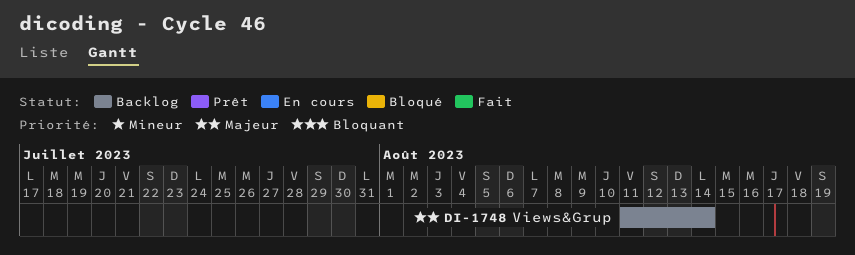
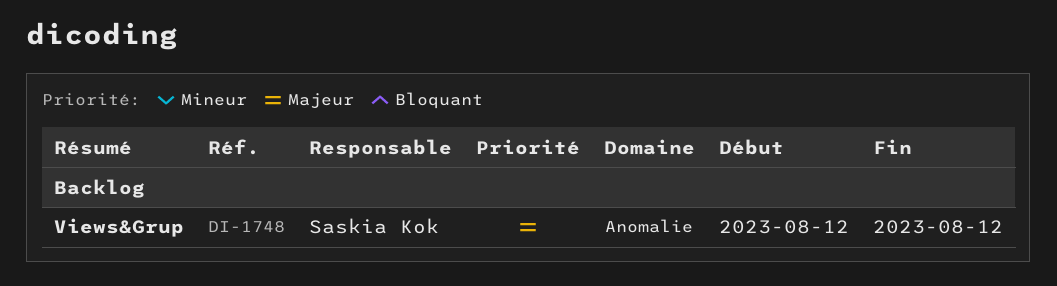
DI-1748, start: Aug 11 -> Aug 12
DI-1748, due: Aug 14 -> Aug 12

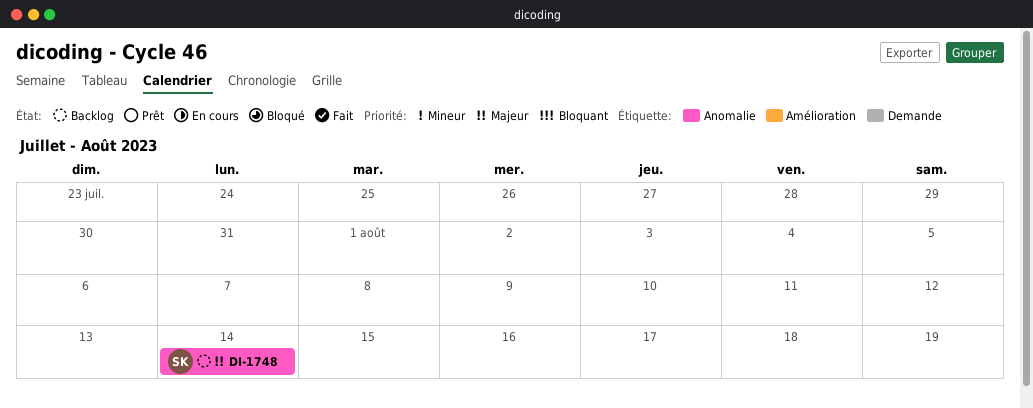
DI-1748, start: Aug 12 -> Aug 14
DI-1748, due: Aug 12 -> Aug 14

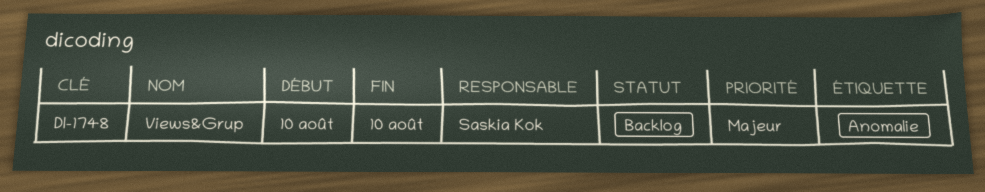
DI-1748, start: Aug 14 -> Aug 10
DI-1748, due: Aug 14 -> Aug 10

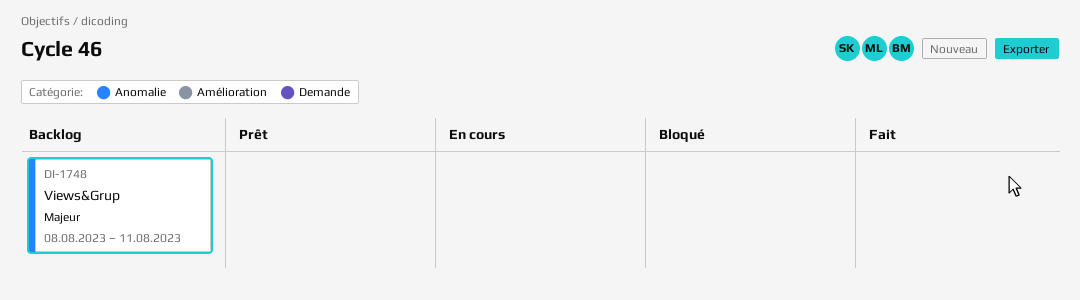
DI-1748, start: Aug 10 -> Aug 8
DI-1748, due: Aug 10 -> Aug 11

